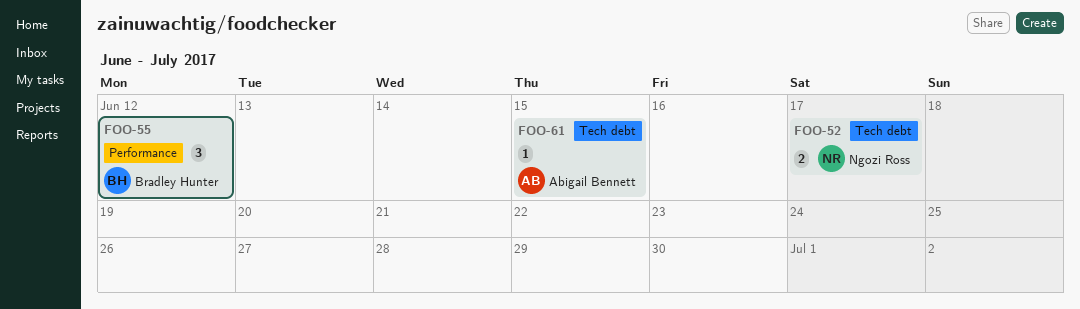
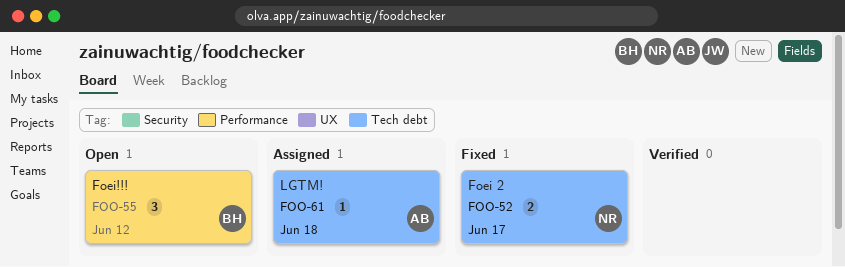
FOO-61, due: Jun 15 -> Jun 18

